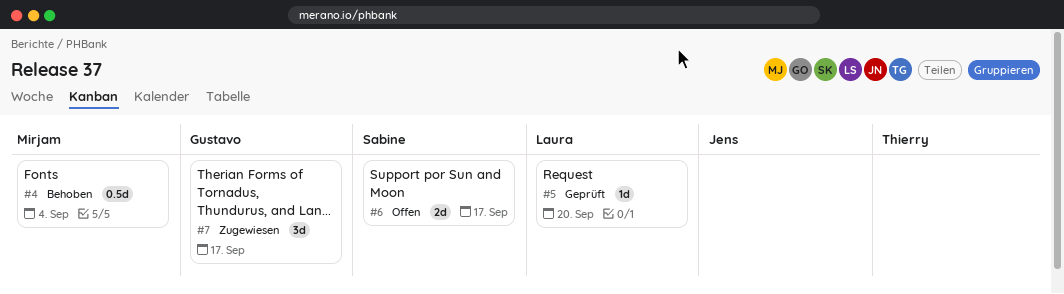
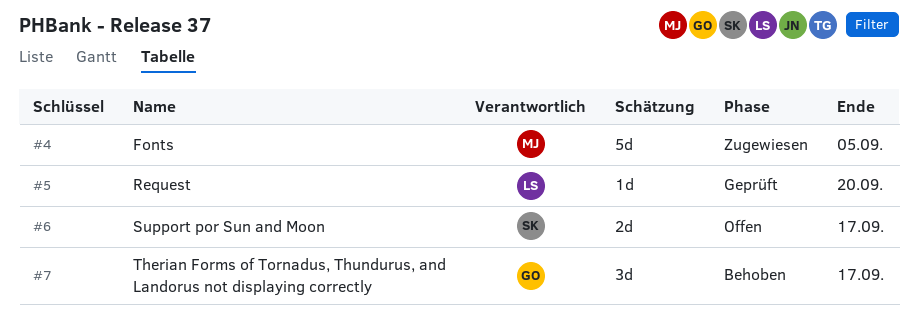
#4, status: Behoben -> Zugewiesen
#4, estimate: 0.5d -> 5d
#4, due: Sep 4 -> Sep 5
#7, status: Zugewiesen -> Behoben

